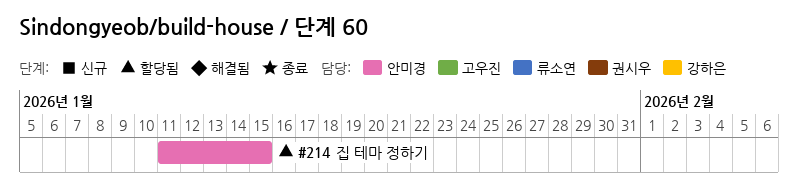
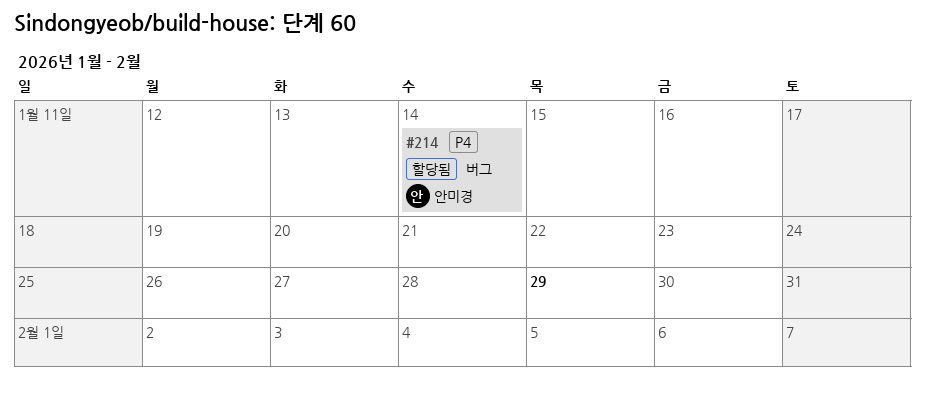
#214, due: Jan 15 -> Jan 14

